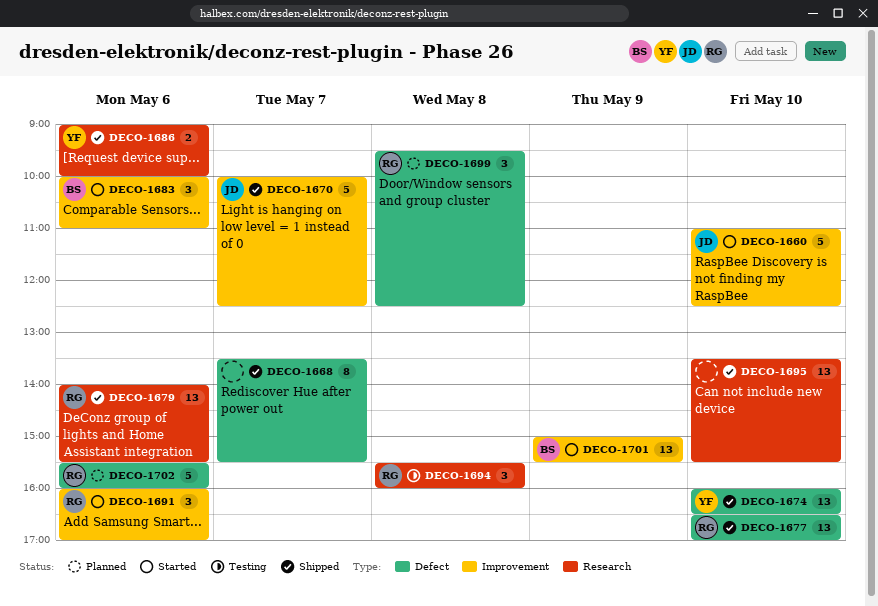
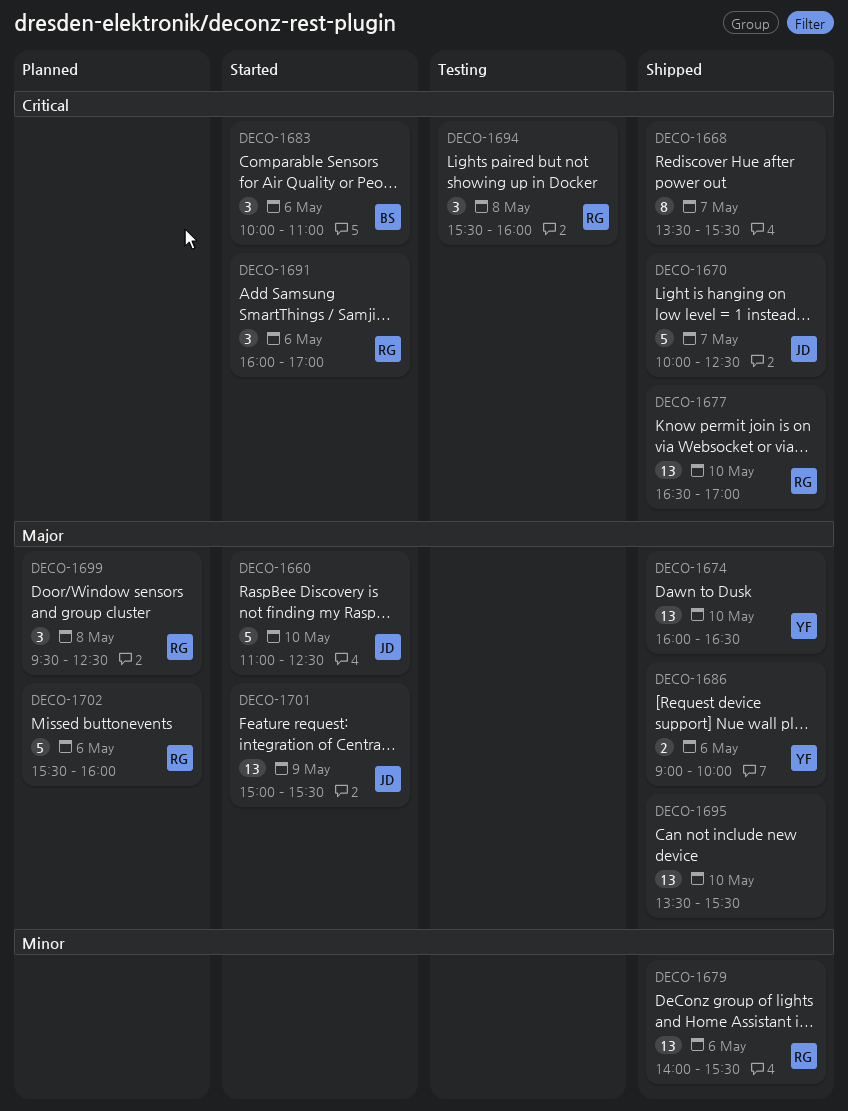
DECO-1701, owner: BS -> JD

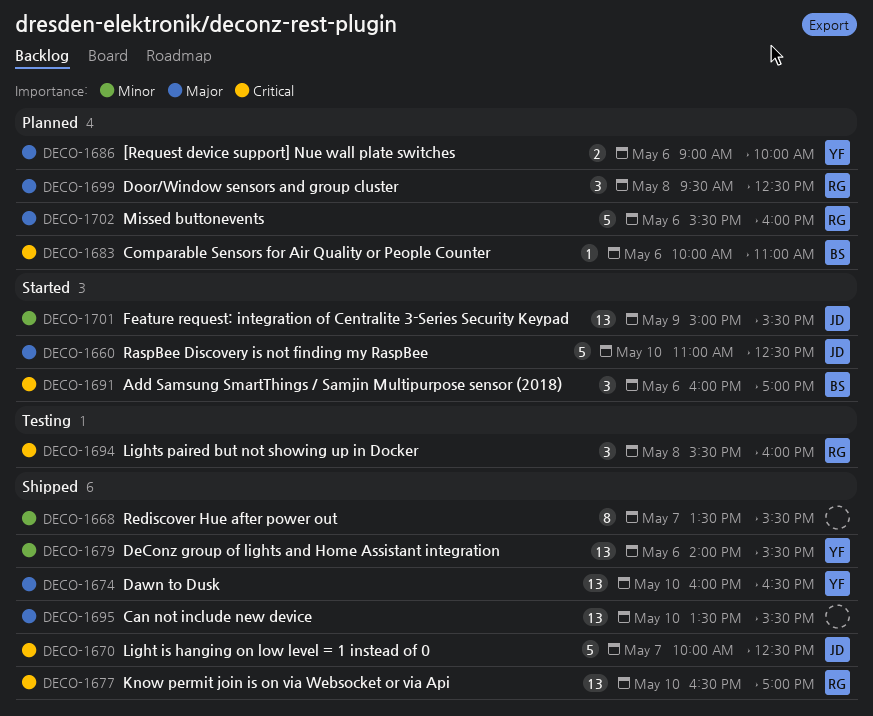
DECO-1668, priority: Critical -> Minor
DECO-1679, owner: RG -> YF
DECO-1683, status: Started -> Planned
DECO-1683, estimate: 3 -> 1
DECO-1686, status: Shipped -> Planned
DECO-1691, owner: RG -> BS
DECO-1701, priority: Major -> Minor

